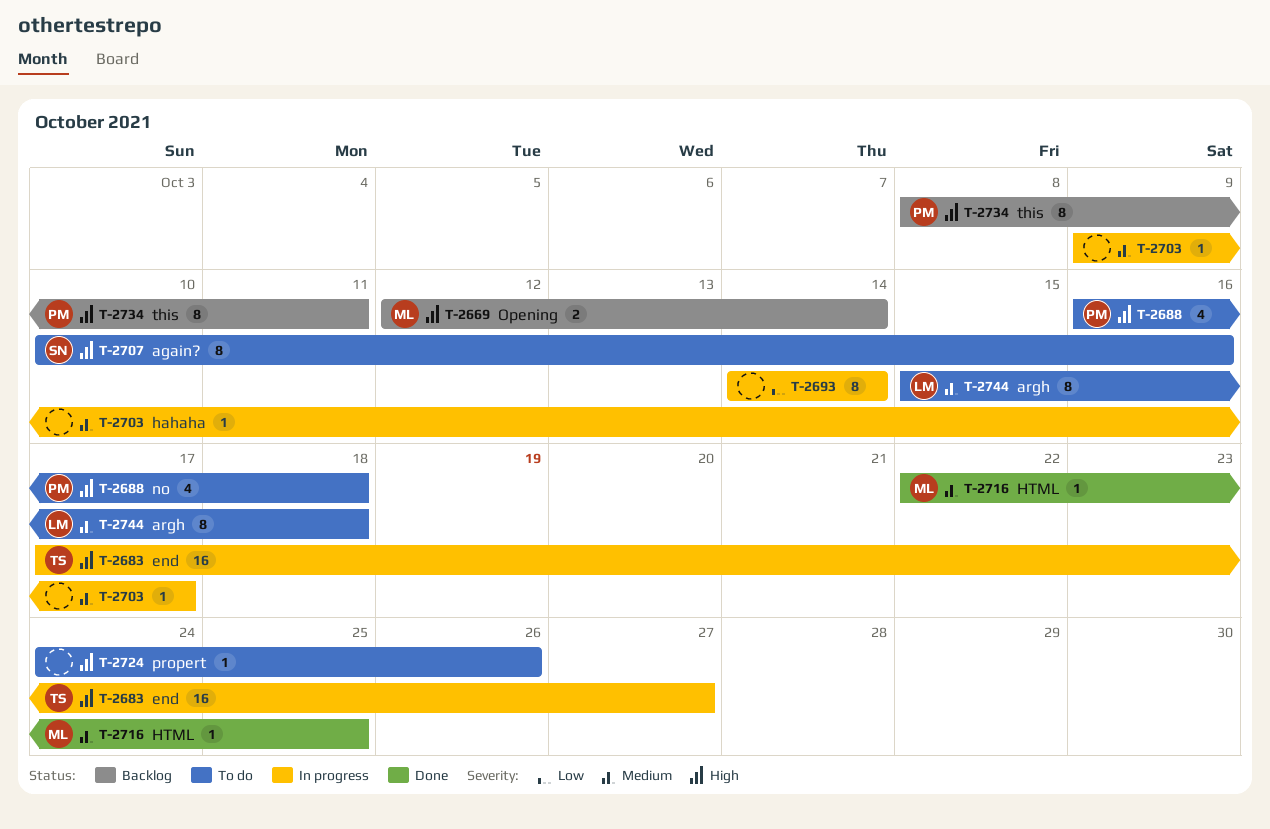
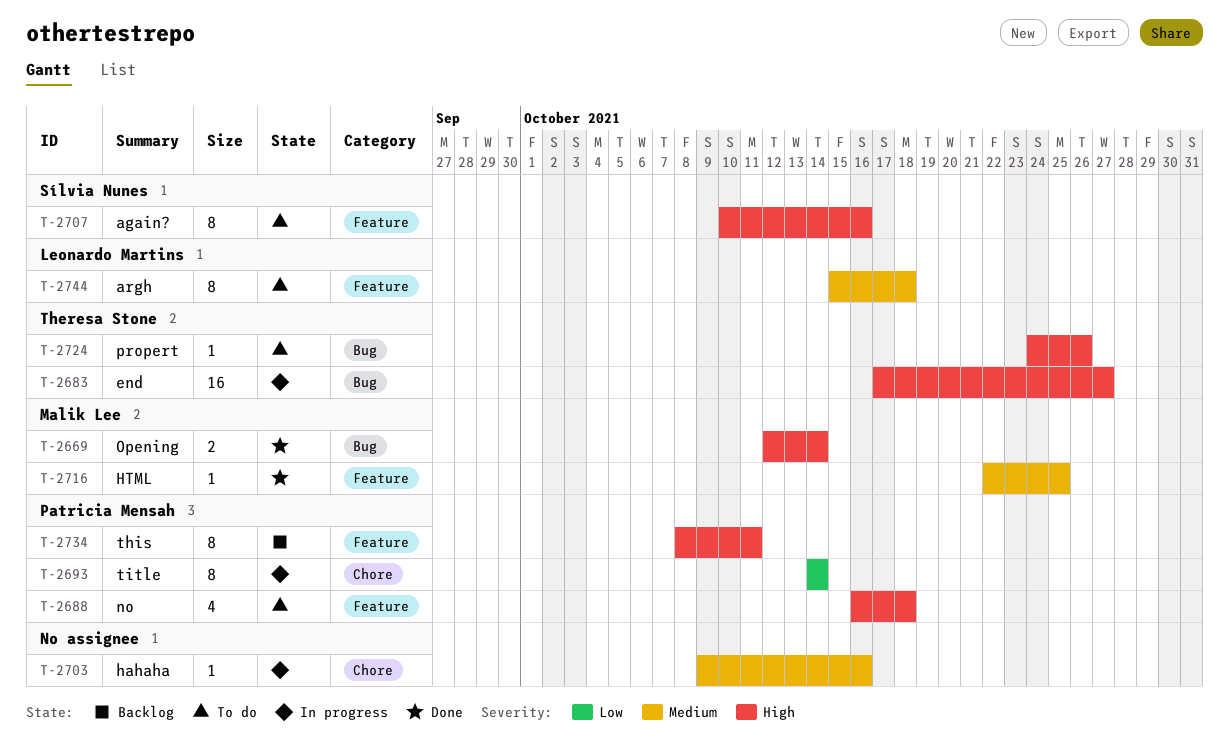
T-2669, status: Backlog -> Done
T-2693, owner: none -> Patricia Mensah
T-2703, due: Oct 17 -> Oct 16
T-2724, owner: none -> Theresa Stone

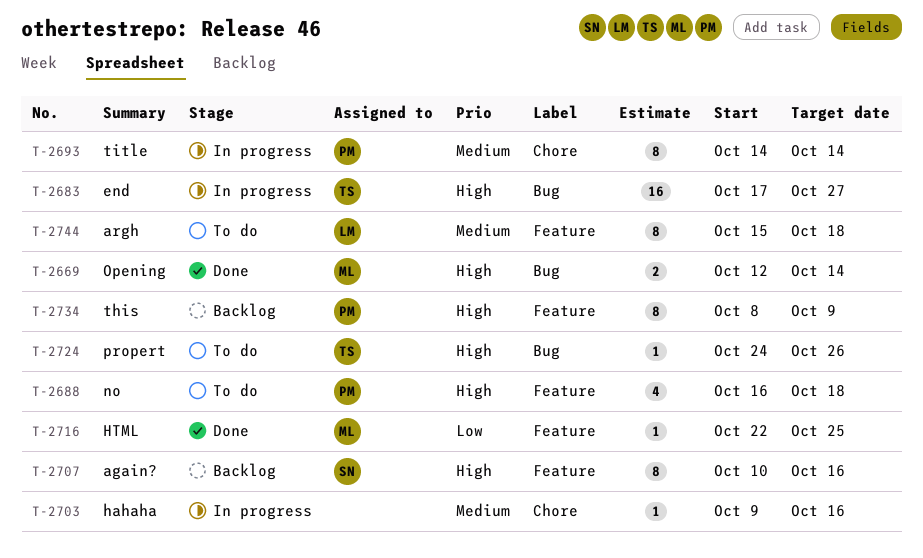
T-2693, priority: Low -> Medium
T-2707, status: To do -> Backlog
T-2716, priority: Medium -> Low
T-2734, due: Oct 11 -> Oct 9

